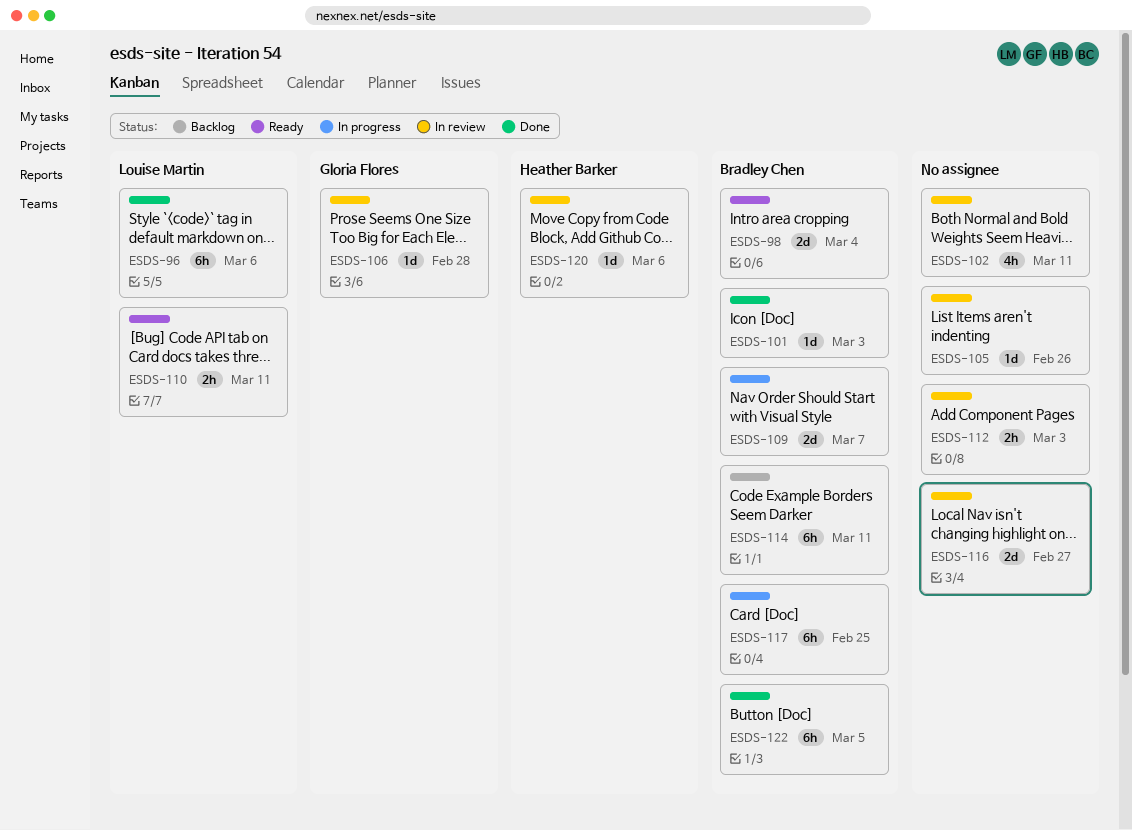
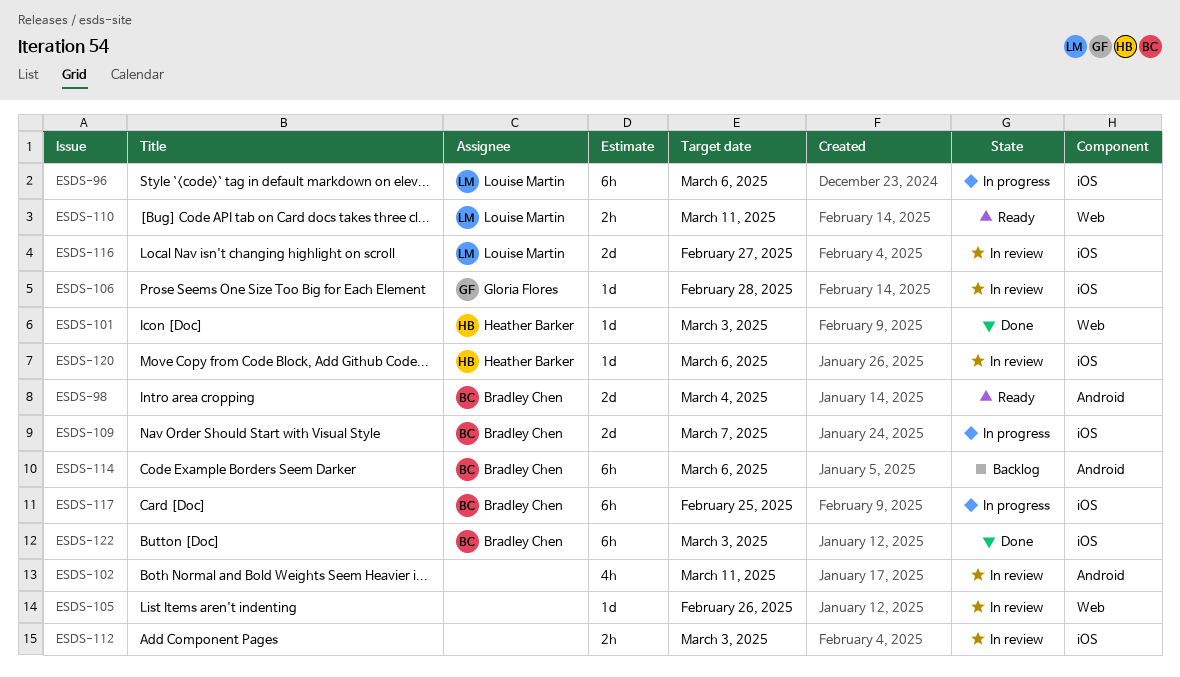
ESDS-96, status: Done -> In progress
ESDS-101, owner: Bradley Chen -> Heather Barker
ESDS-114, due: Mar 11 -> Mar 6
ESDS-116, owner: none -> Louise Martin
ESDS-122, due: Mar 5 -> Mar 3

